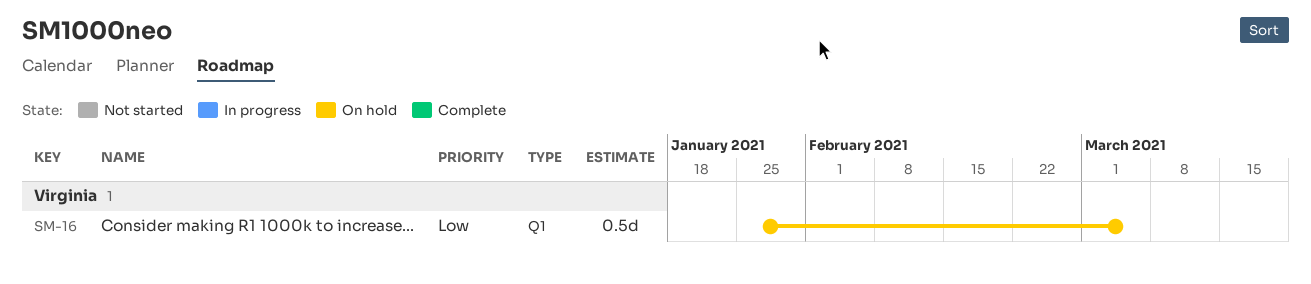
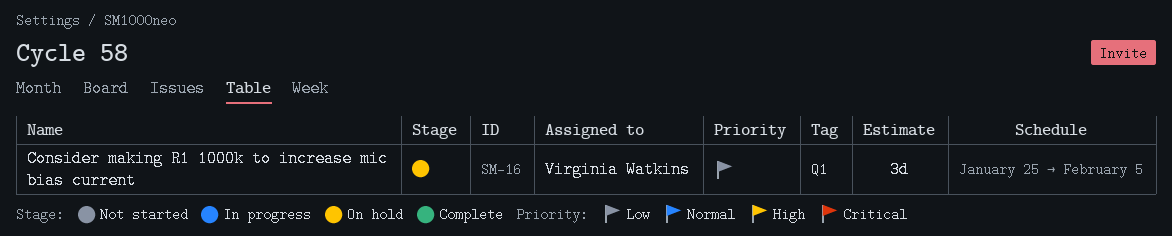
SM-16, estimate: 0.5d -> 3d
SM-16, due: Mar 5 -> Feb 5

